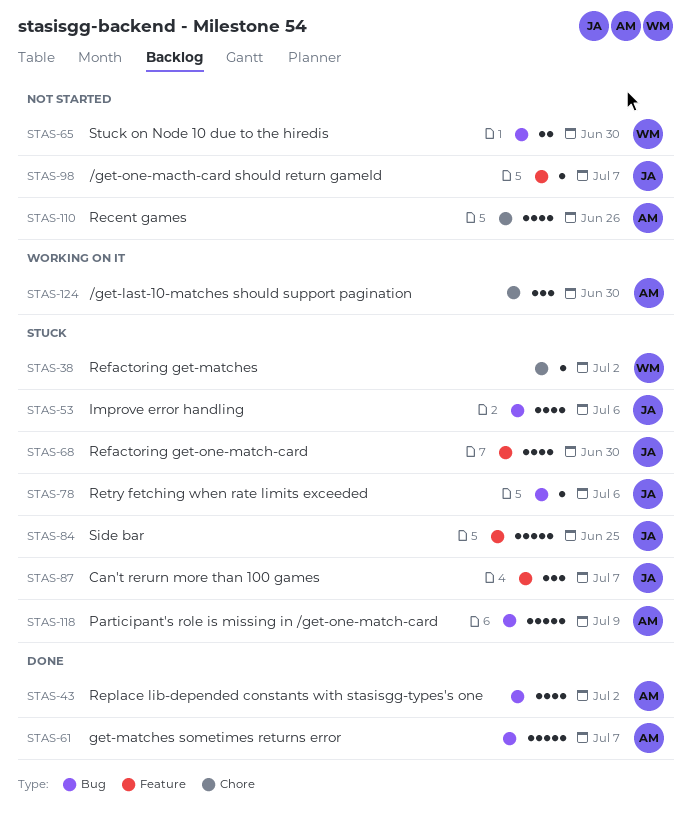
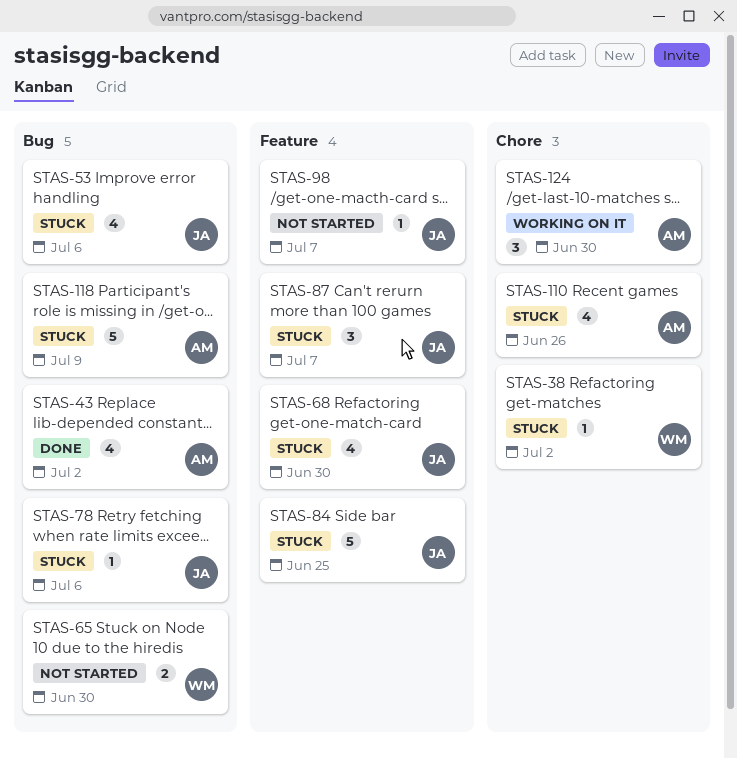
STAS-61: present -> none
STAS-110, status: Not started -> Stuck

